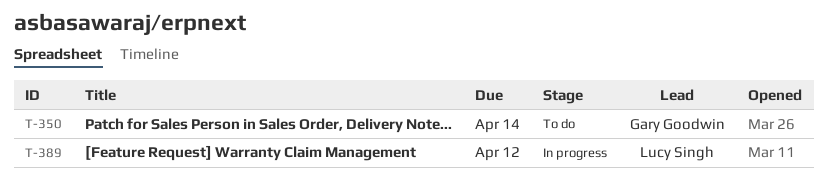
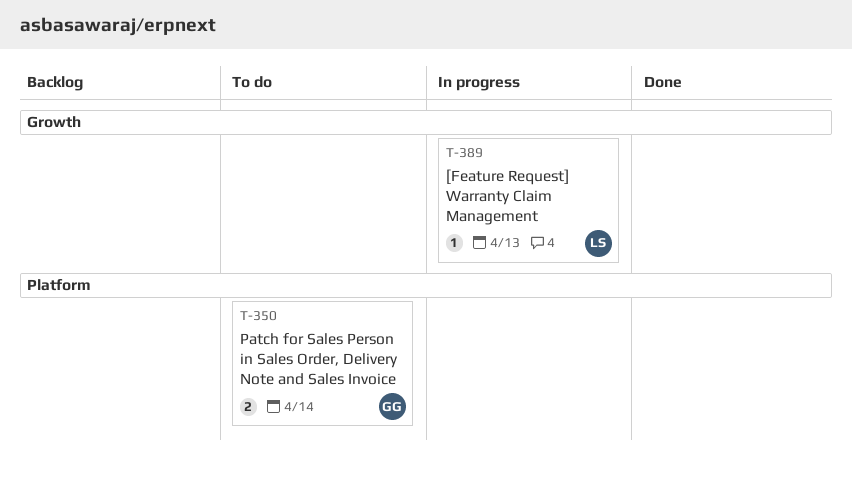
T-389, due: Apr 12 -> Apr 13

